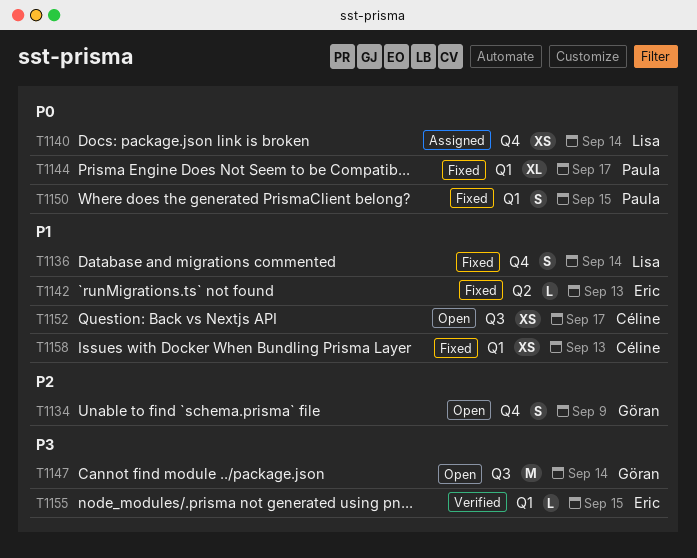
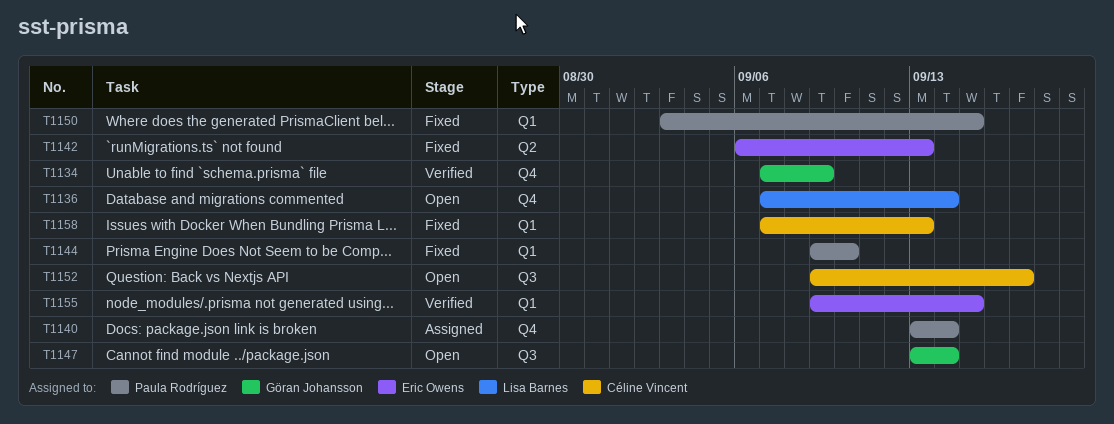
T1134, status: Open -> Verified
T1136, status: Fixed -> Open
T1140, owner: Lisa Barnes -> Paula Rodríguez
T1144, due: Sep 17 -> Sep 10

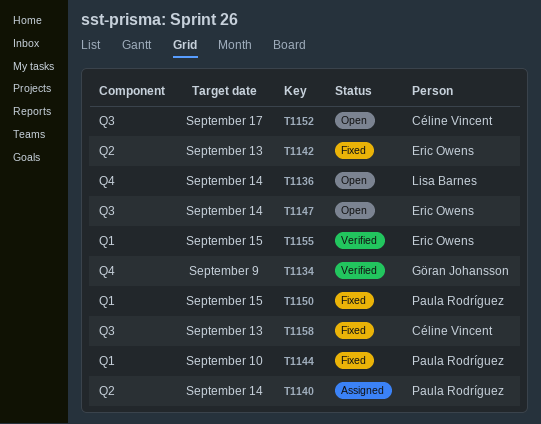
T1140, label: Q4 -> Q2
T1147, owner: Göran Johansson -> Eric Owens
T1158, label: Q1 -> Q3

